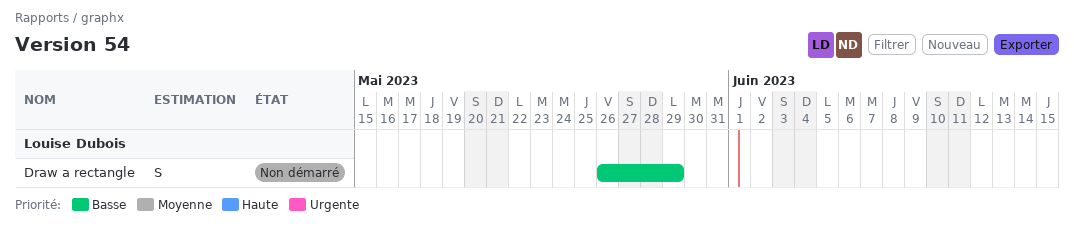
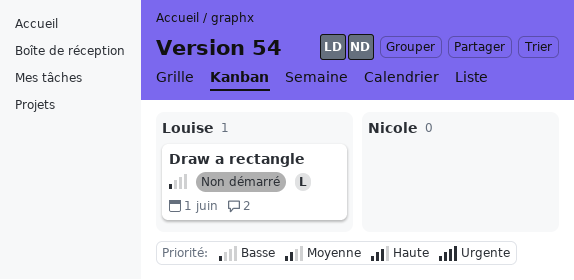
Draw a rectangle, estimate: S -> L
Draw a rectangle, due: May 29 -> Jun 1

